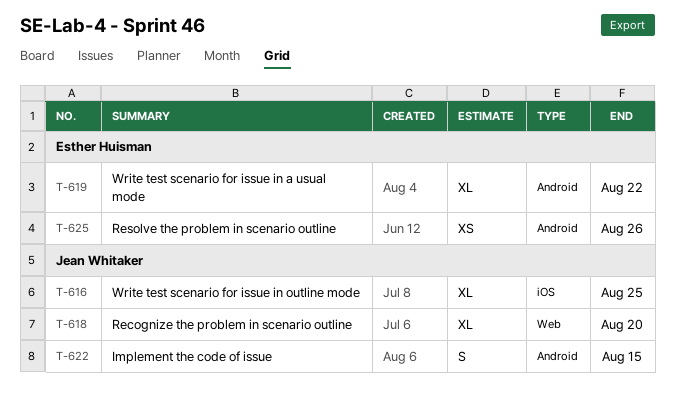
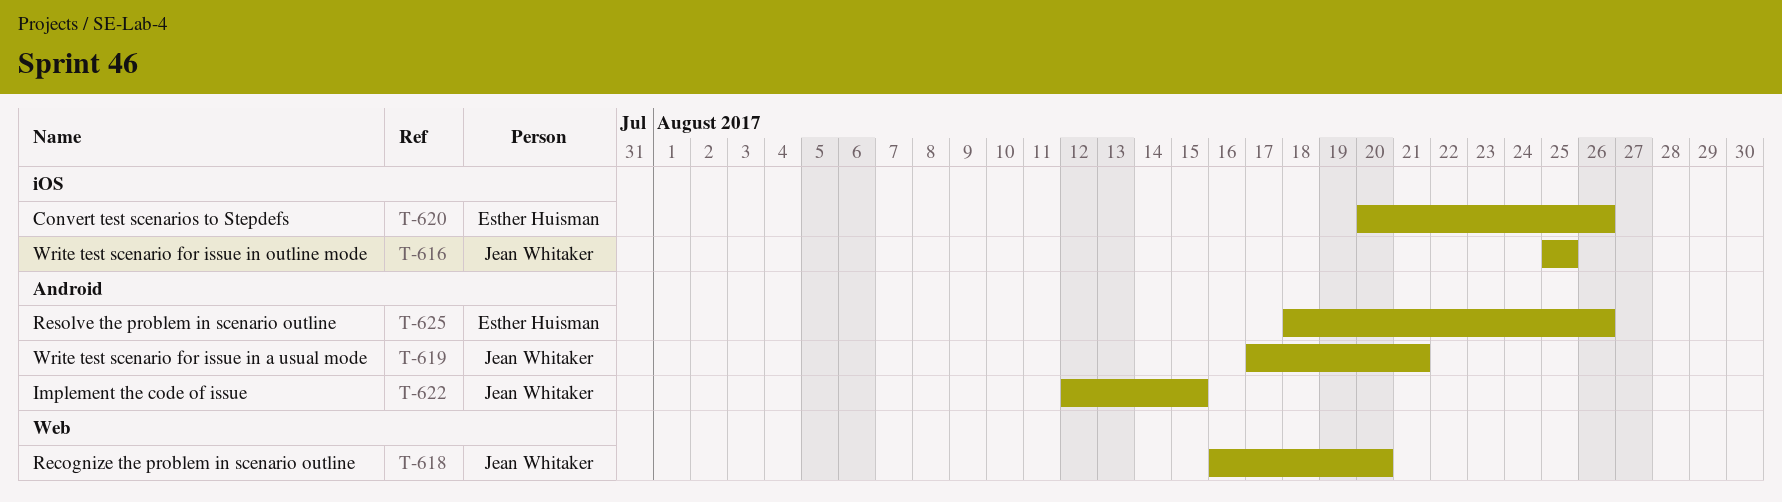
T-619, owner: Esther Huisman -> Jean Whitaker
T-619, due: Aug 22 -> Aug 21
T-620: none -> present

